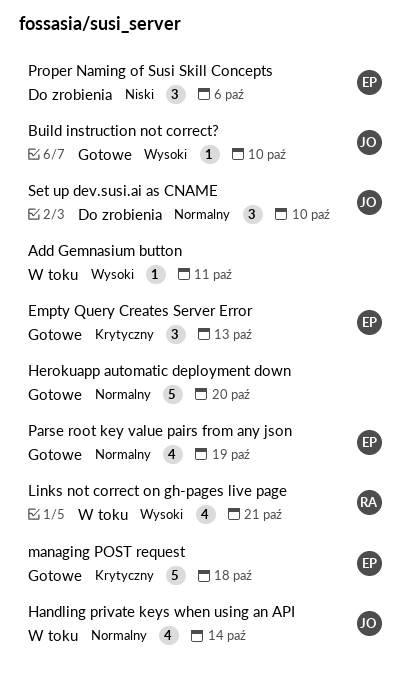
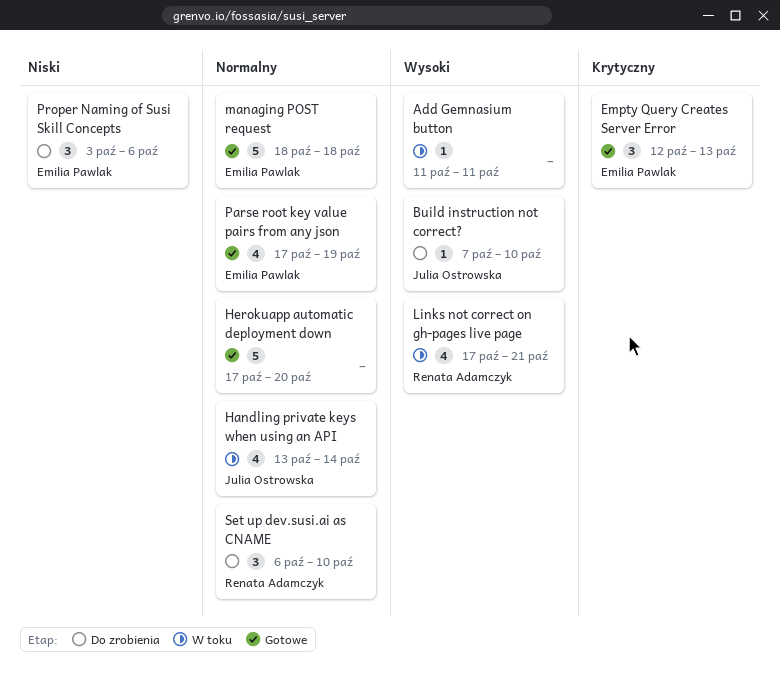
Build instruction not correct?, status: Gotowe -> Do zrobienia
managing POST request, priority: Krytyczny -> Normalny
Set up dev.susi.ai as CNAME, owner: Julia Ostrowska -> Renata Adamczyk

